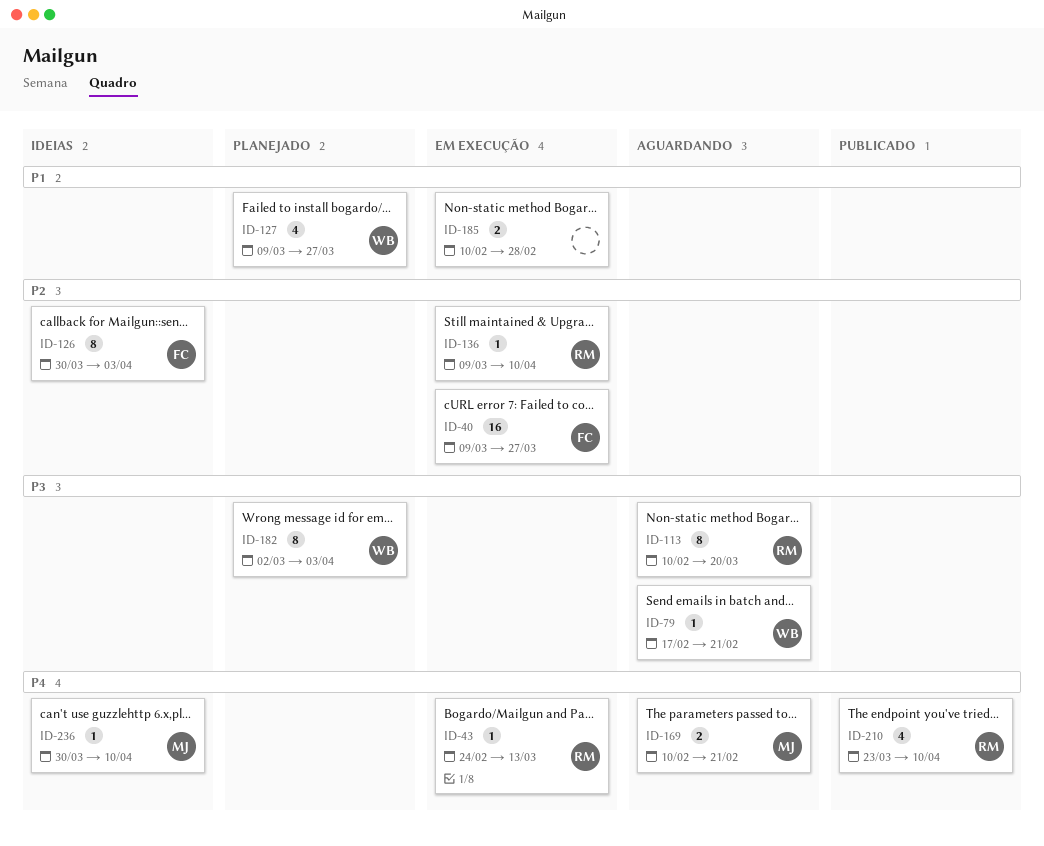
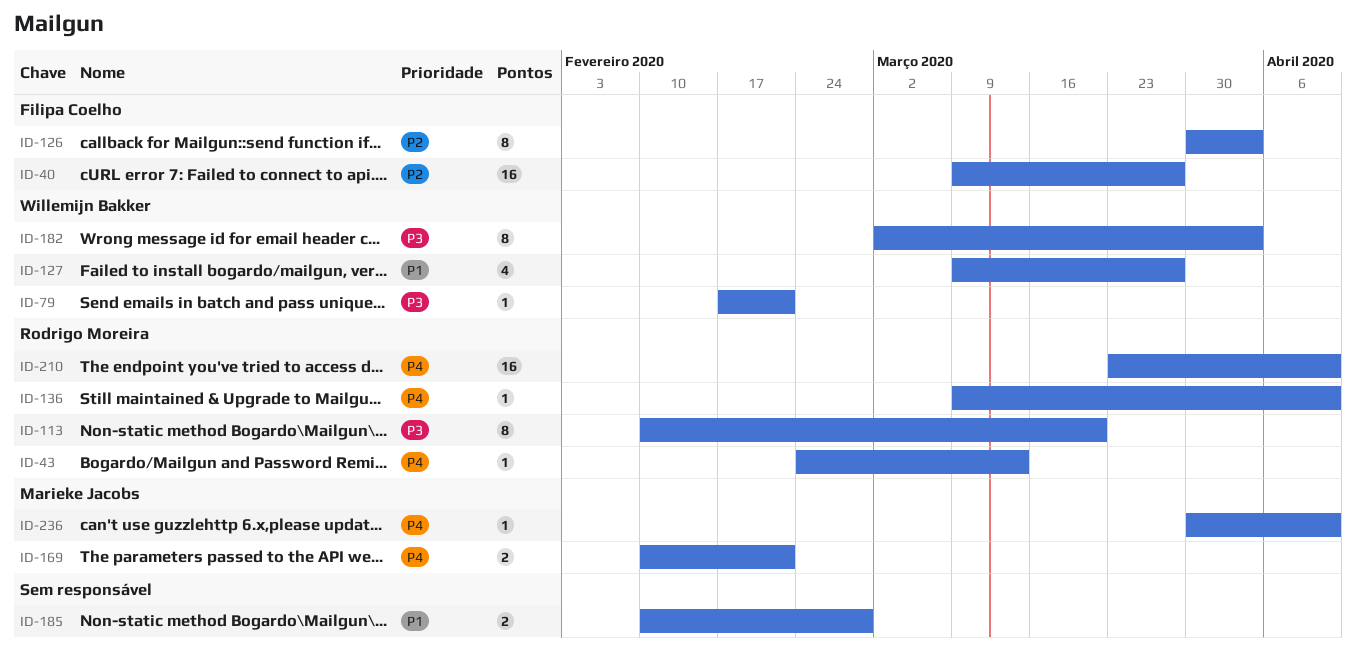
ID-136, priority: P2 -> P4
ID-210, estimate: 4 -> 16

